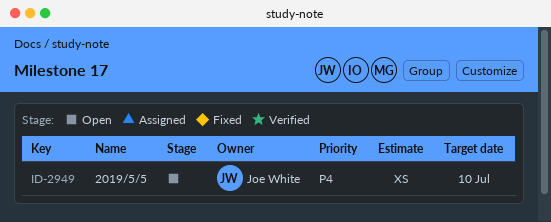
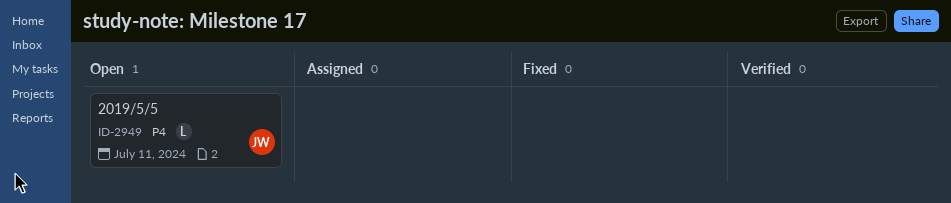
ID-2949, estimate: XS -> L
ID-2949, due: Jul 10 -> Jul 11

